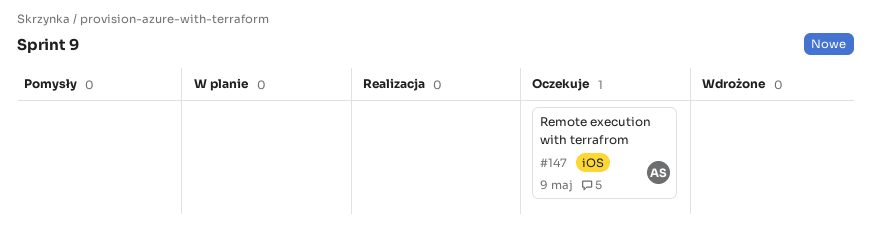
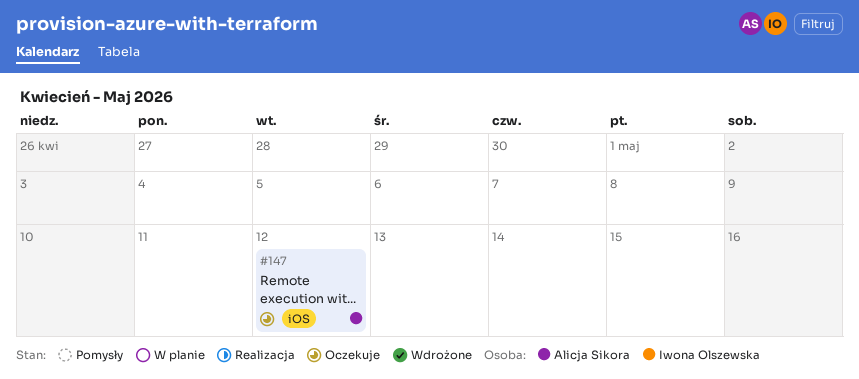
#147, due: May 9 -> May 12

